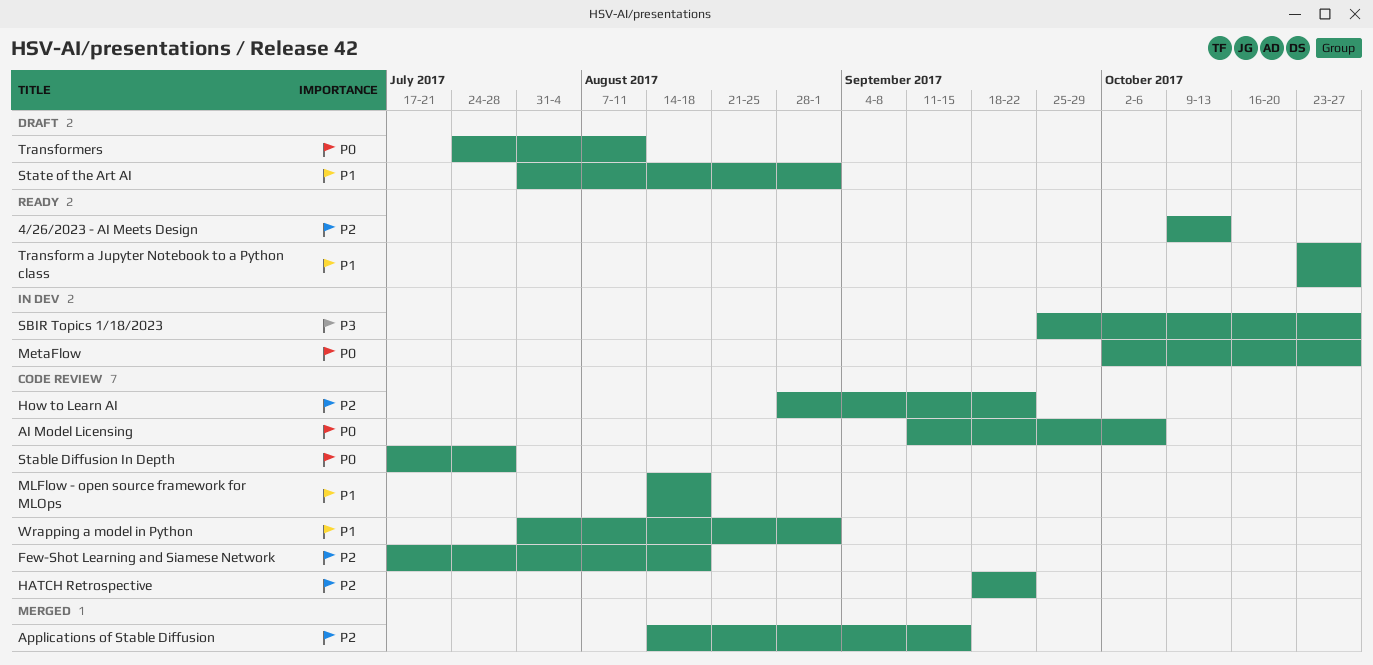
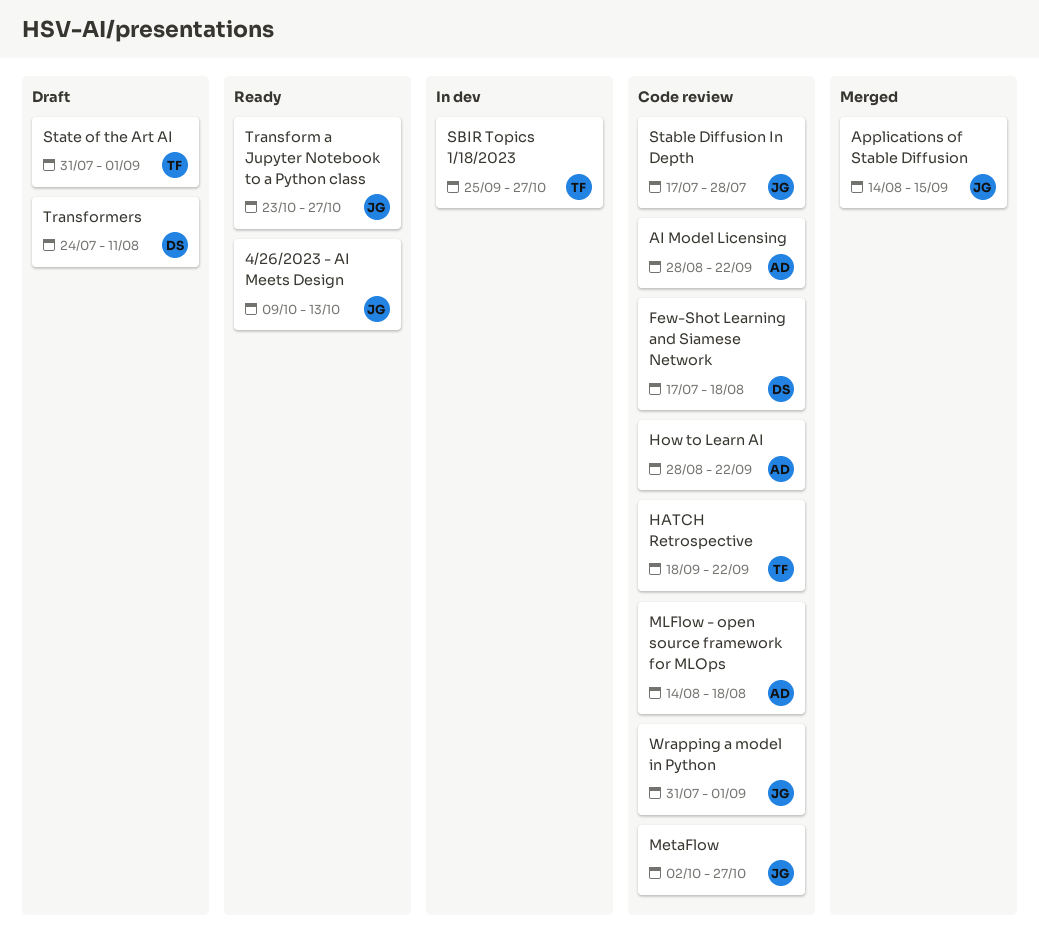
AI Model Licensing, start: Sep 11 -> Aug 28
AI Model Licensing, due: Oct 6 -> Sep 22
MetaFlow, status: In dev -> Code review

